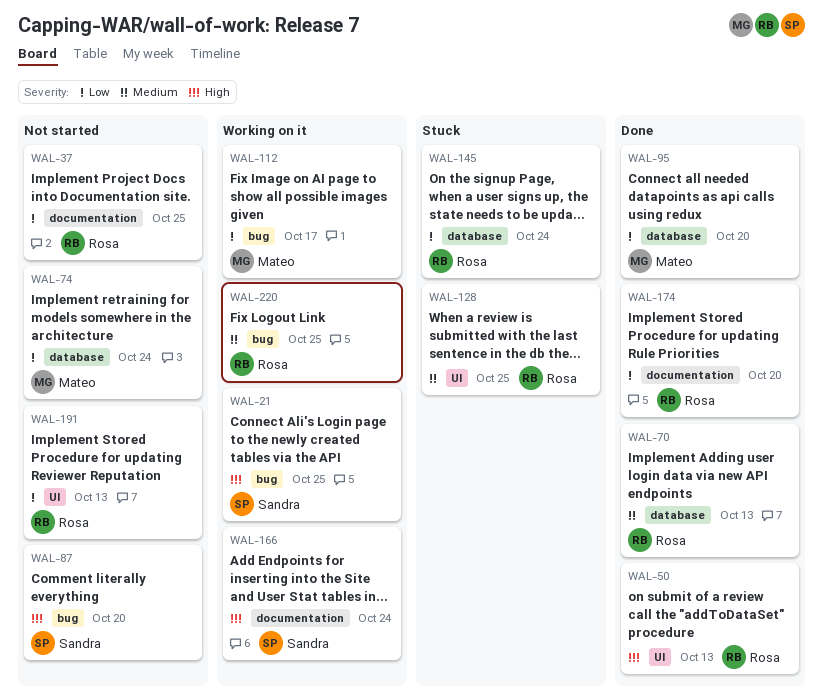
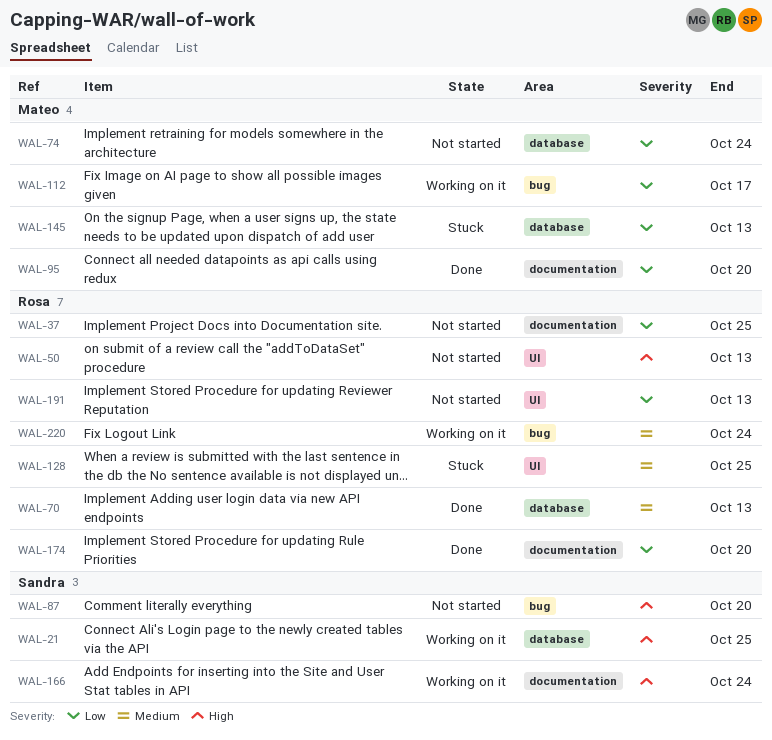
WAL-21, label: bug -> database
WAL-50, status: Done -> Not started
WAL-95, label: database -> documentation
WAL-145, owner: Rosa -> Mateo
WAL-145, due: Oct 24 -> Oct 13
WAL-220, due: Oct 25 -> Oct 24

